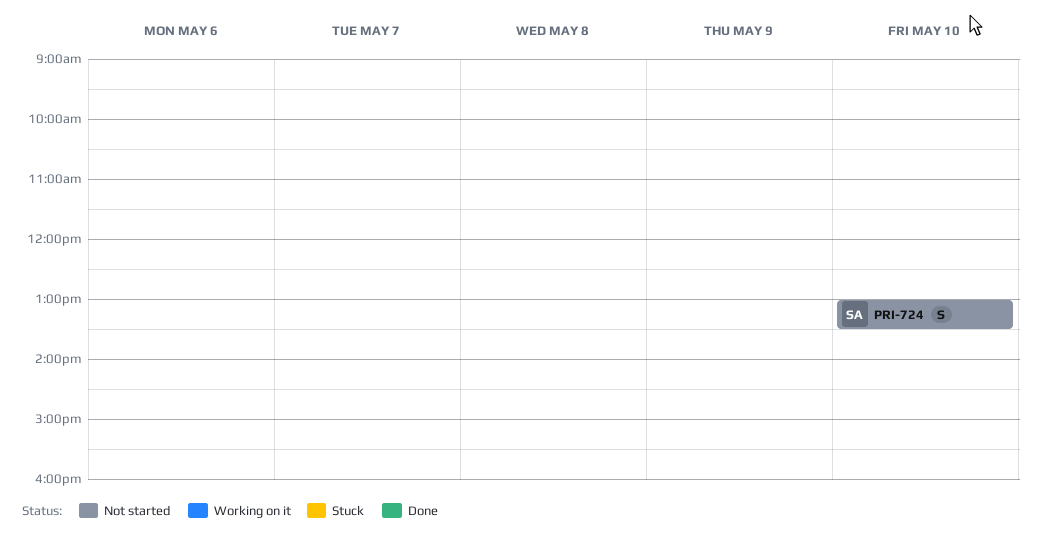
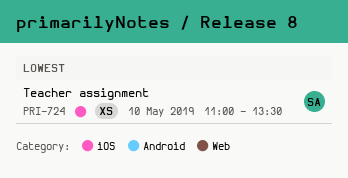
PRI-724, estimate: S -> XS
PRI-724, begins: 13:00 -> 11:00

